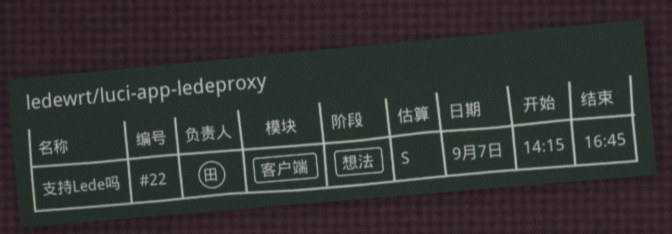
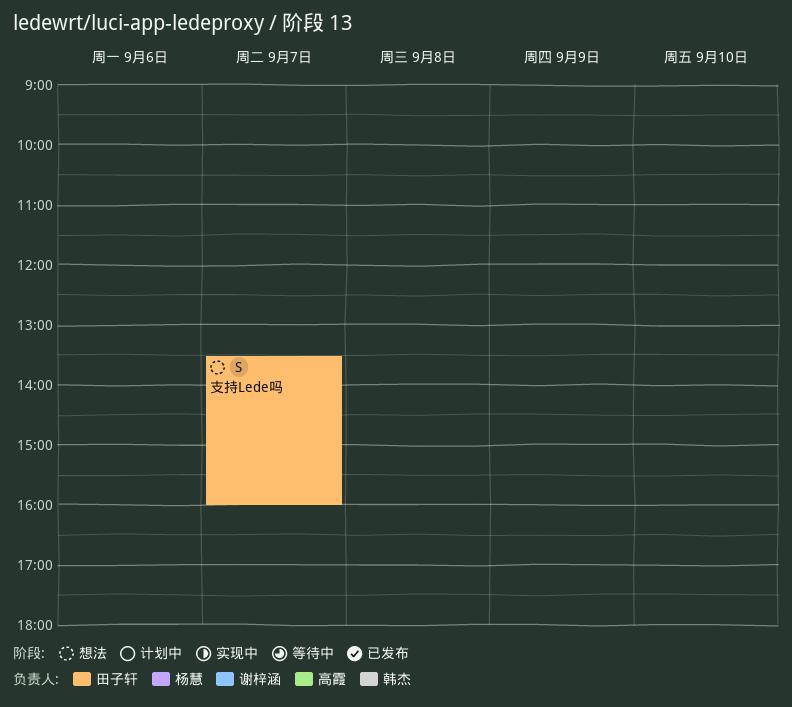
支持Lede吗, begins: 14:15 -> 13:30
支持Lede吗, ends: 16:45 -> 16:00

